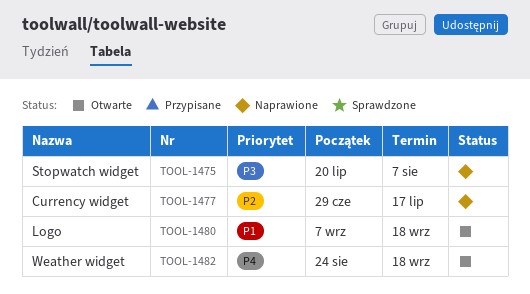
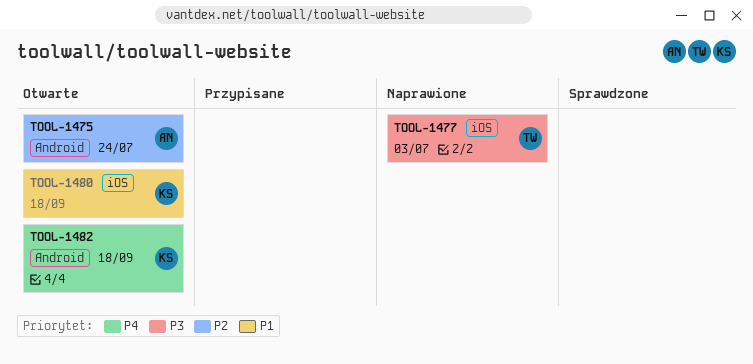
TOOL-1475, status: Naprawione -> Otwarte
TOOL-1475, priority: P3 -> P2
TOOL-1475, due: Aug 7 -> Jul 24
TOOL-1477, priority: P2 -> P3
TOOL-1477, due: Jul 17 -> Jul 3

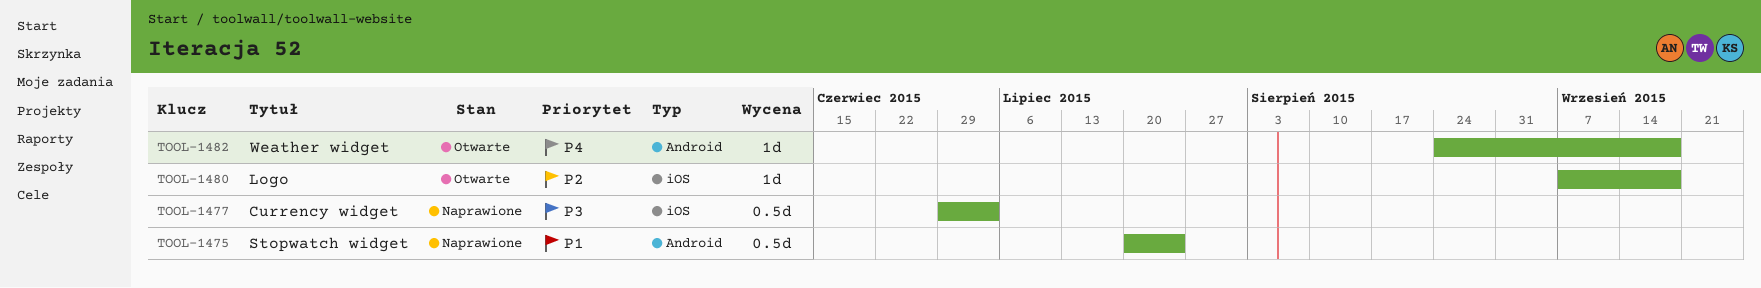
TOOL-1475, status: Otwarte -> Naprawione
TOOL-1475, priority: P2 -> P1
TOOL-1480, priority: P1 -> P2

